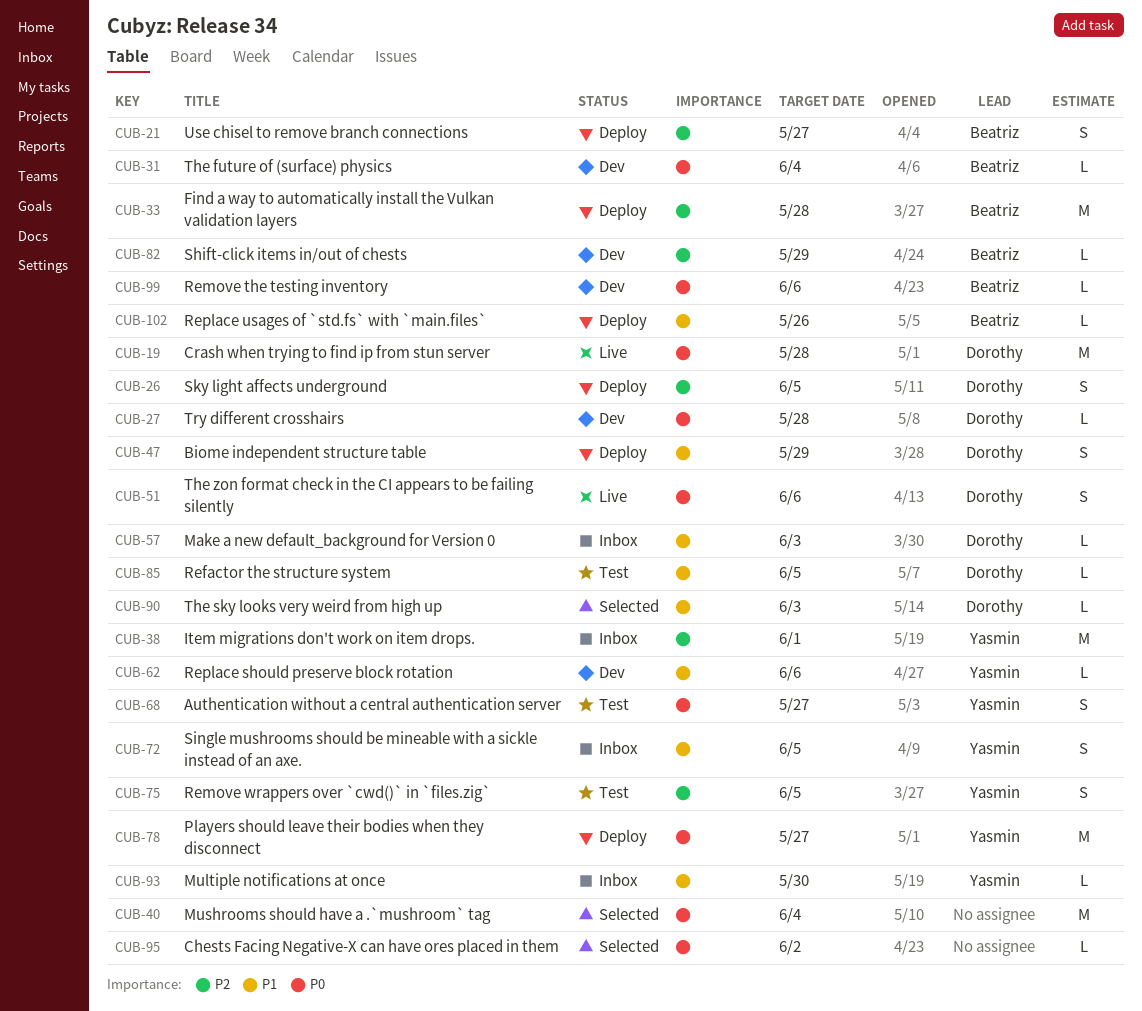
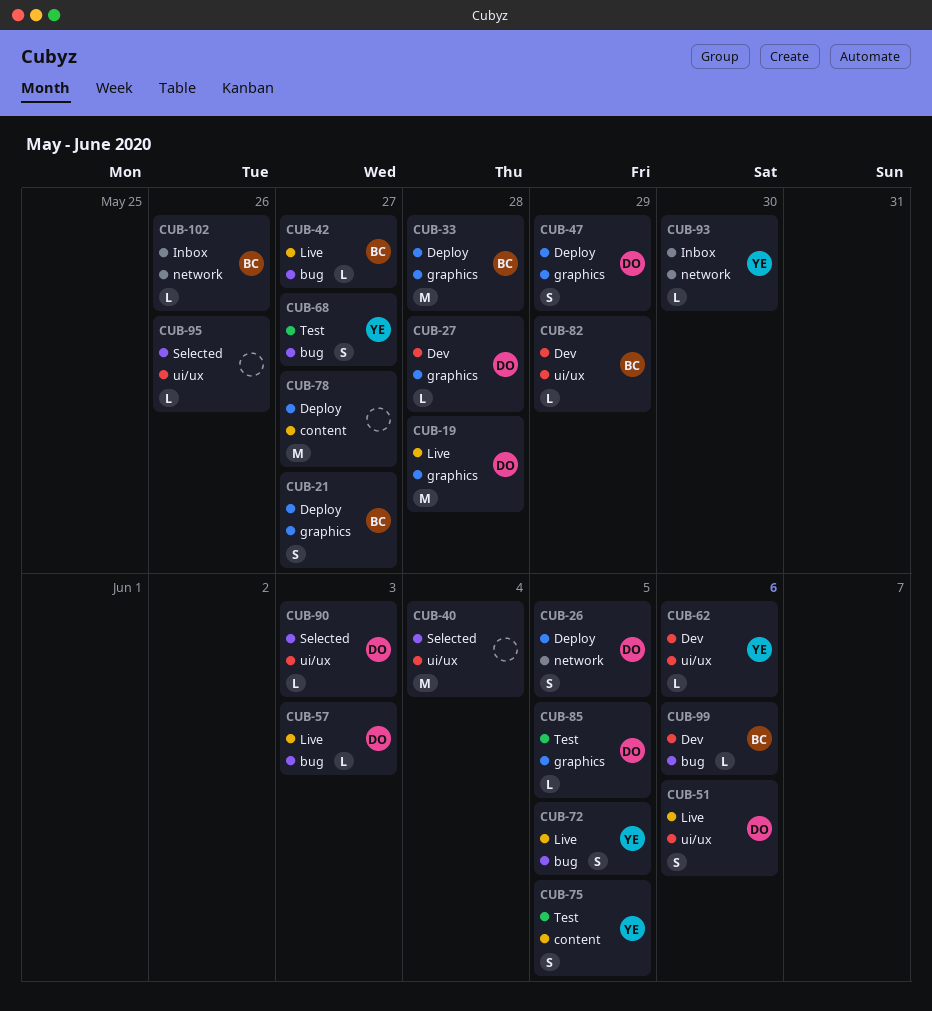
CUB-31: present -> none
CUB-38: present -> none
CUB-42: none -> present
CUB-57, status: Inbox -> Live
CUB-72, status: Inbox -> Live
CUB-78, owner: Yasmin -> none
CUB-95, due: Jun 2 -> May 26
CUB-102, status: Deploy -> Inbox

